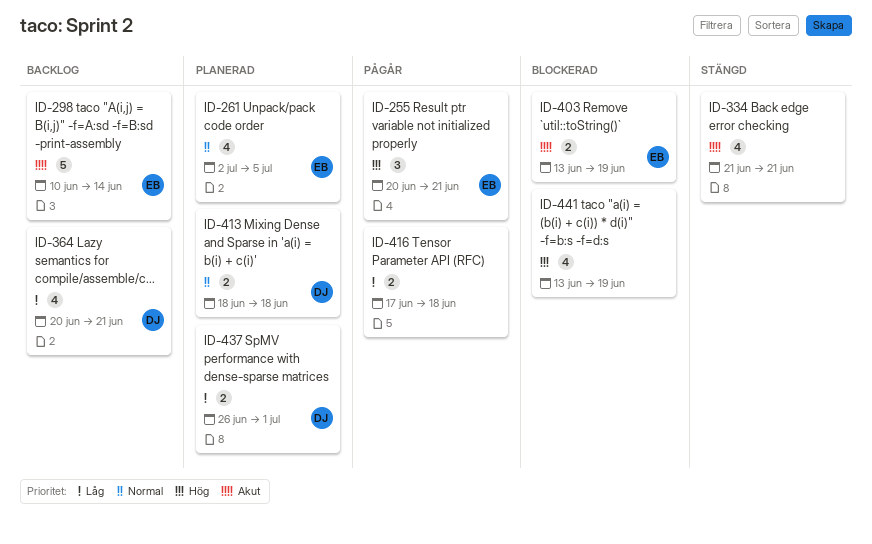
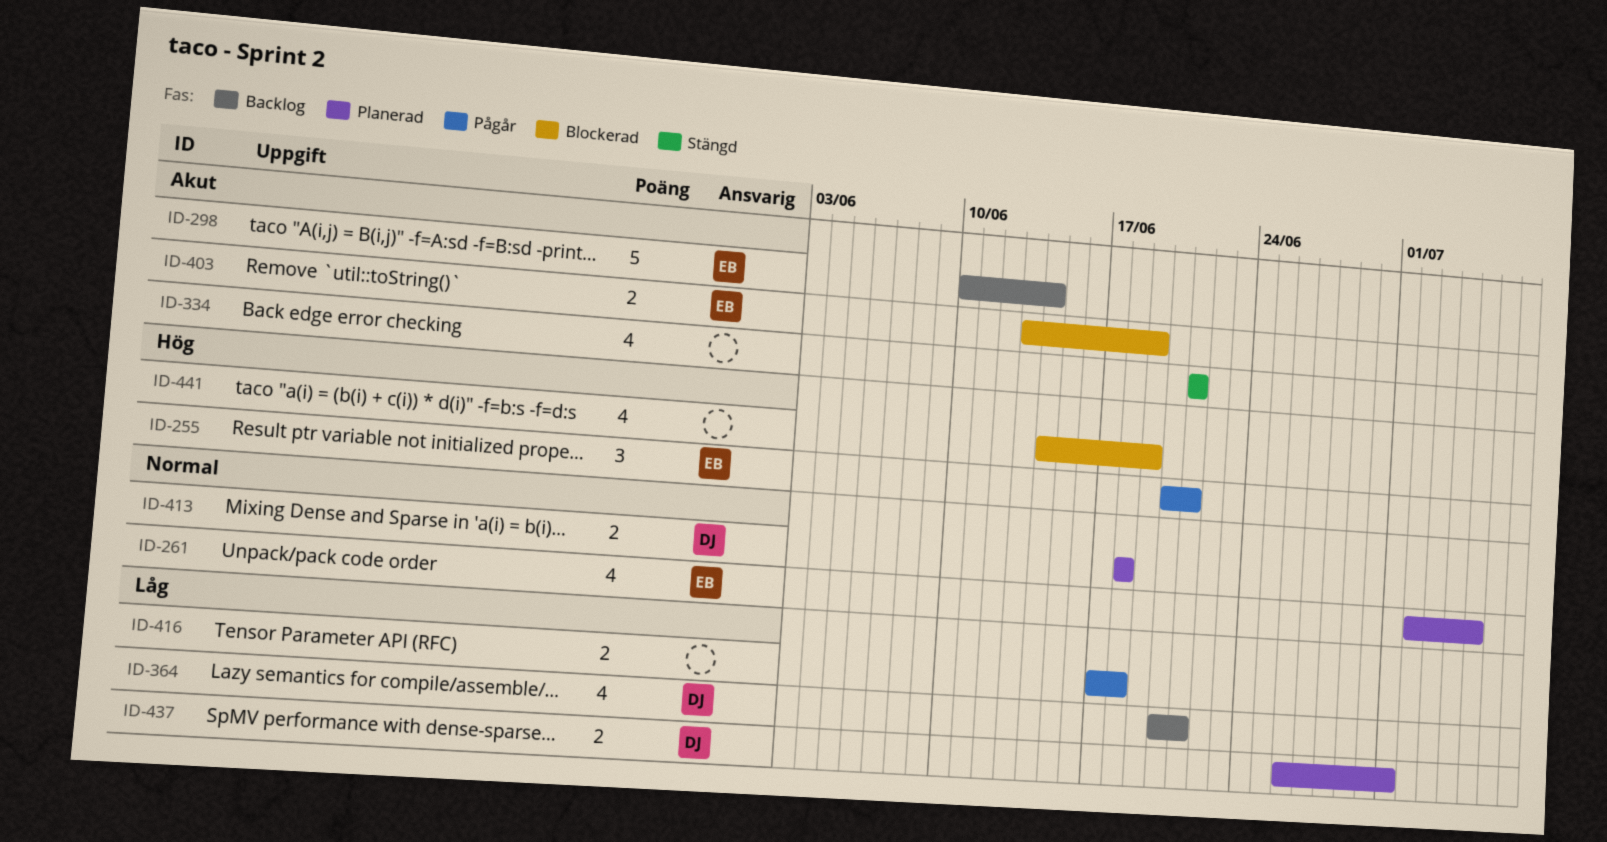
ID-441, start: Jun 13 -> Jun 14

